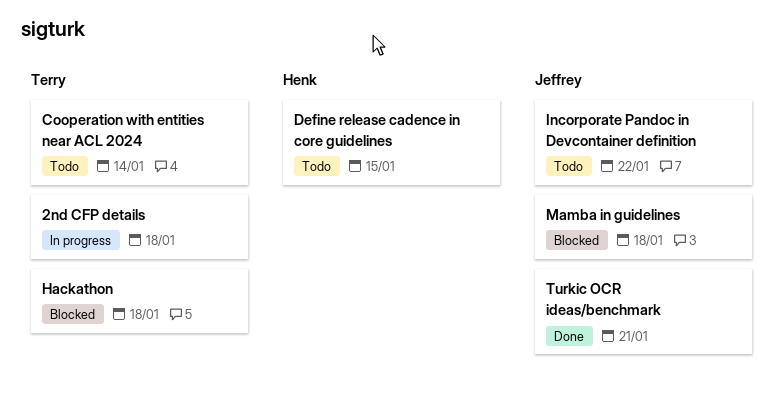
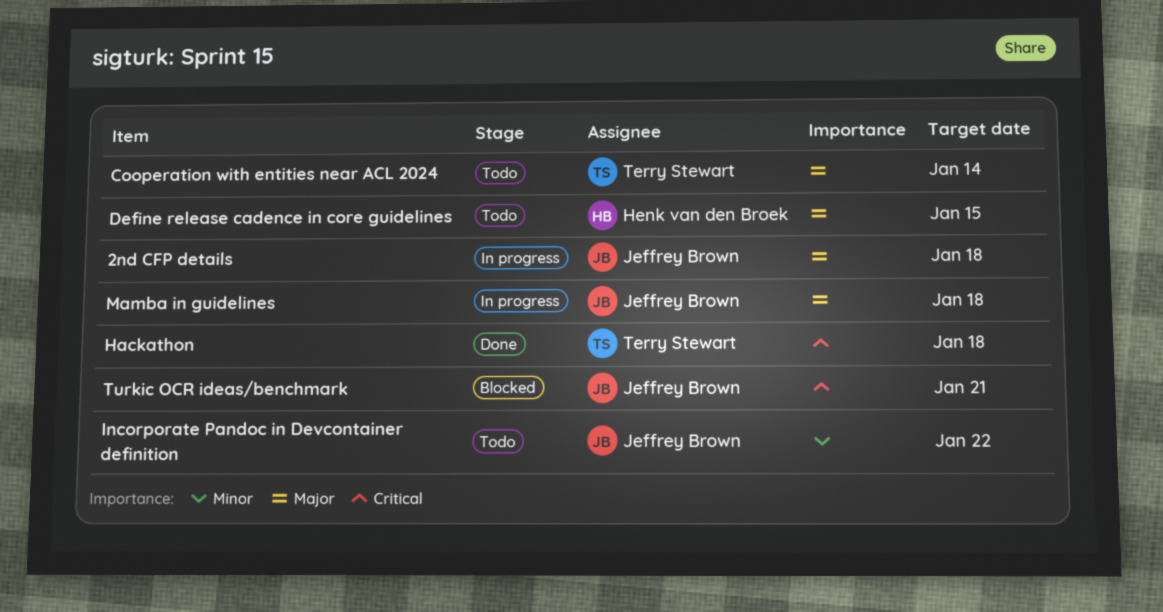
2nd CFP details, owner: Terry Stewart -> Jeffrey Brown
Hackathon, status: Blocked -> Done
Mamba in guidelines, status: Blocked -> In progress
Turkic OCR ideas/benchmark, status: Done -> Blocked

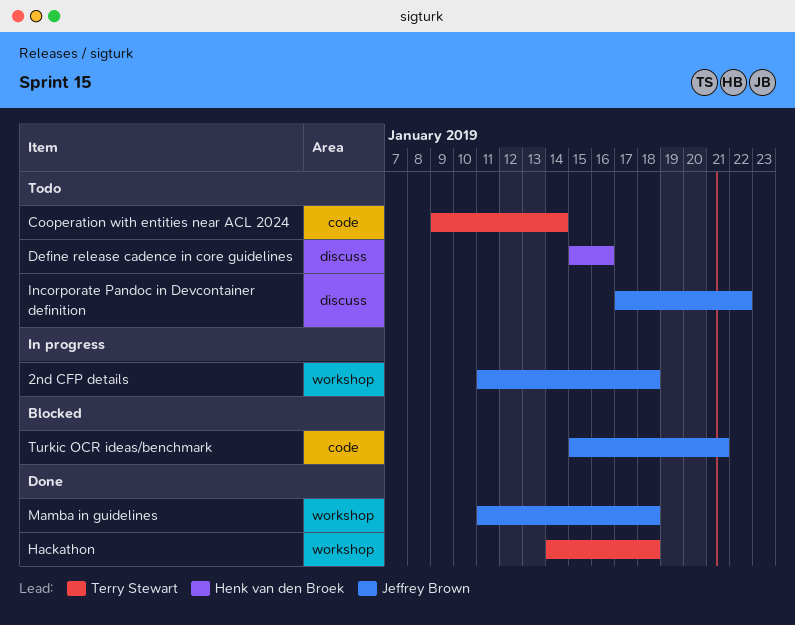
Define release cadence in core guidelines, due: Jan 15 -> Jan 16
Mamba in guidelines, status: In progress -> Done

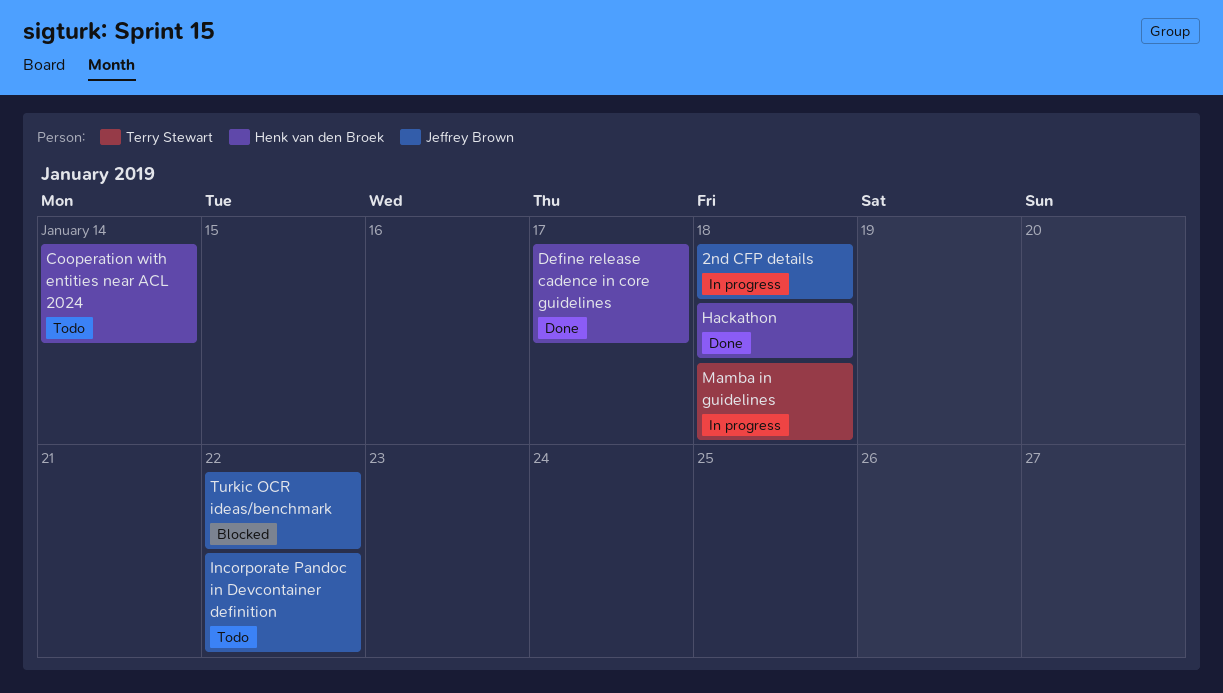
Cooperation with entities near ACL 2024, owner: Terry Stewart -> Henk van den Broek
Define release cadence in core guidelines, status: Todo -> Done
Define release cadence in core guidelines, due: Jan 16 -> Jan 17
Hackathon, owner: Terry Stewart -> Henk van den Broek
Mamba in guidelines, status: Done -> In progress
Mamba in guidelines, owner: Jeffrey Brown -> Terry Stewart
Turkic OCR ideas/benchmark, due: Jan 21 -> Jan 22

